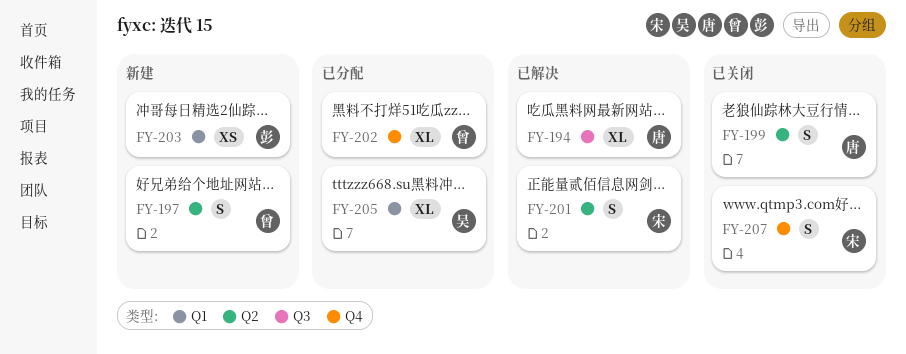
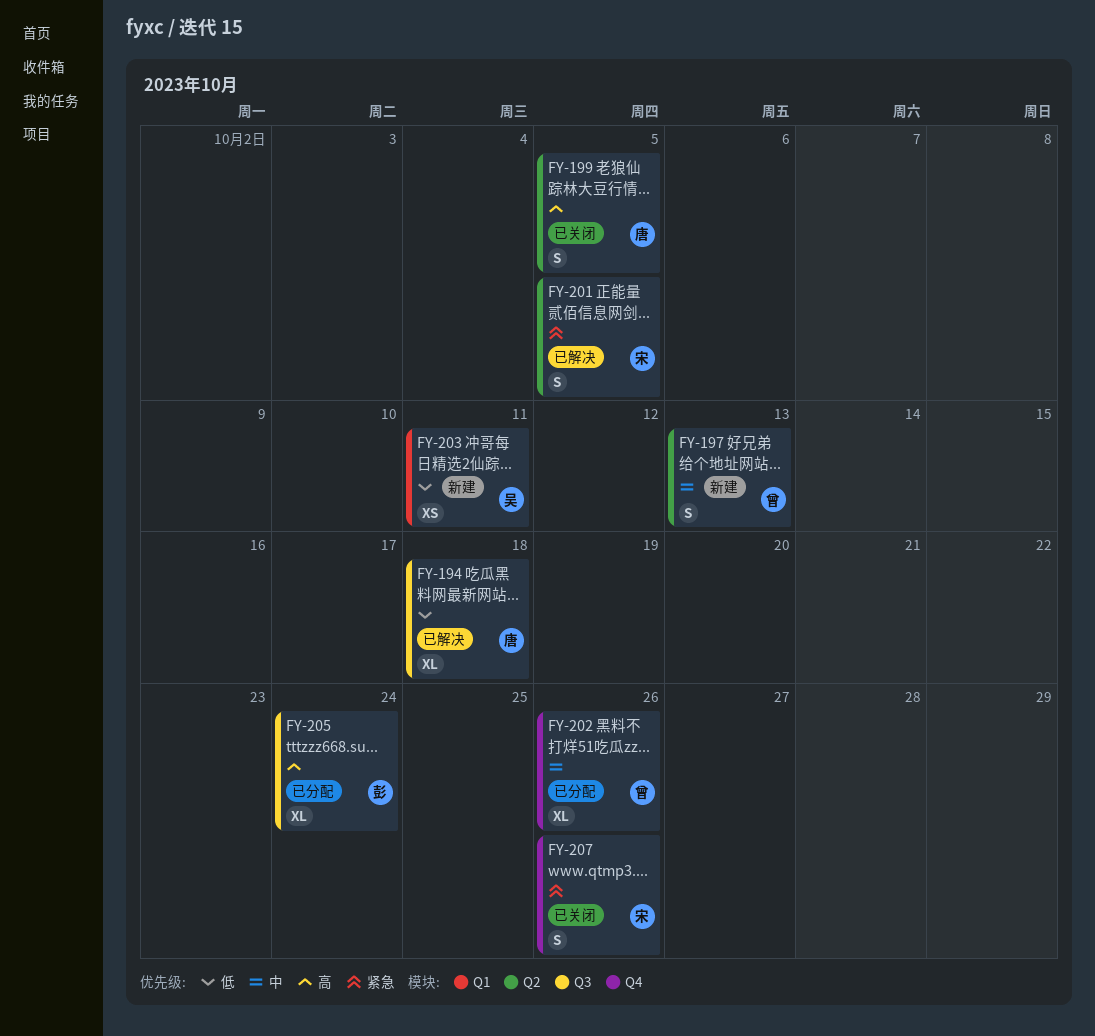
FY-203, owner: 彭 -> 吴
FY-205, owner: 吴 -> 彭
FY-205, label: Q1 -> Q3

